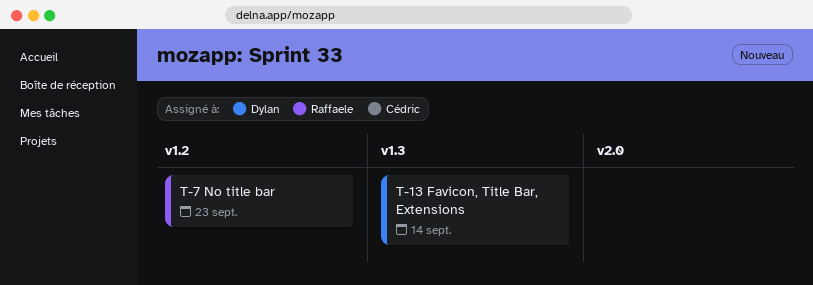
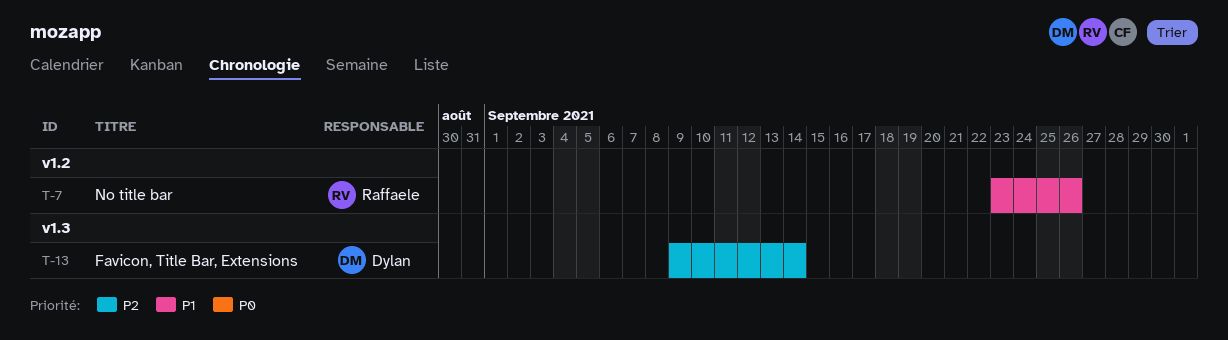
T-7, due: Sep 23 -> Sep 26

